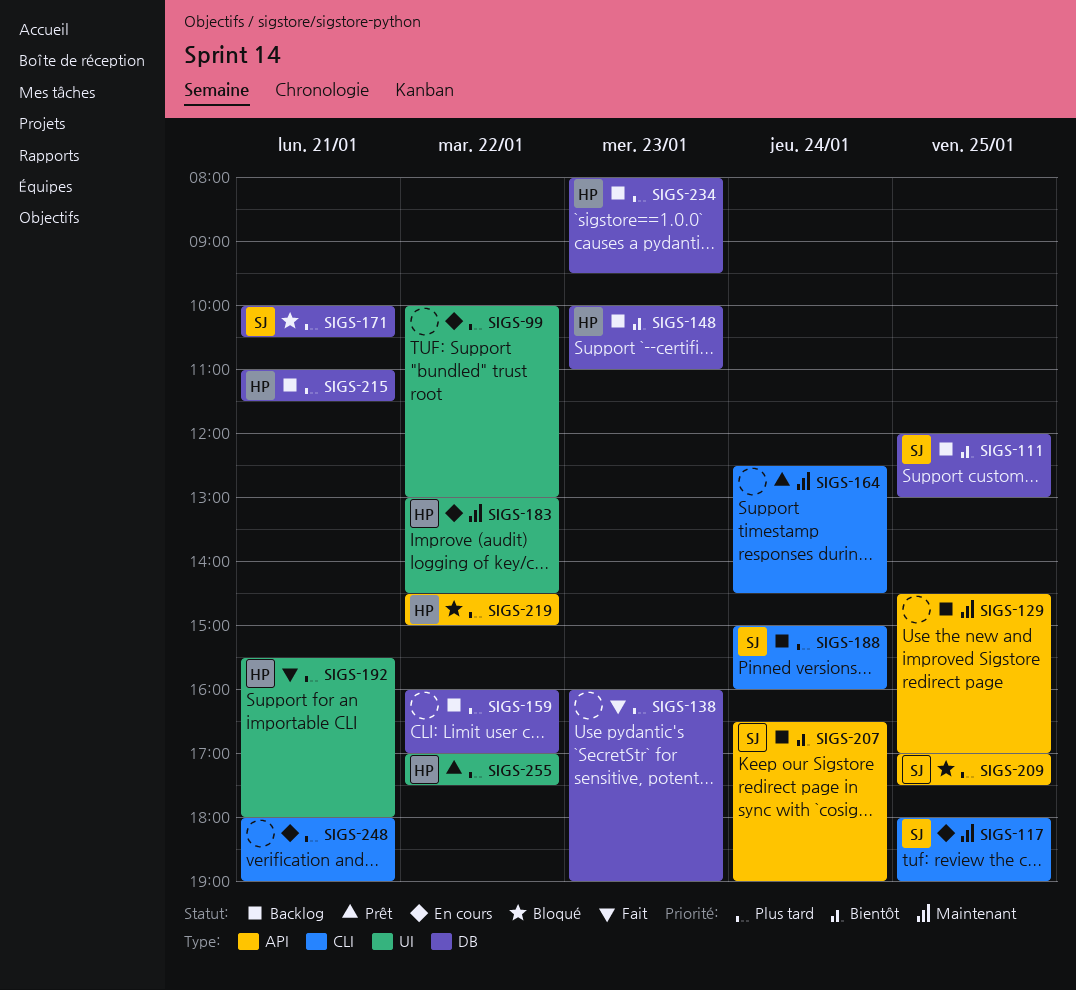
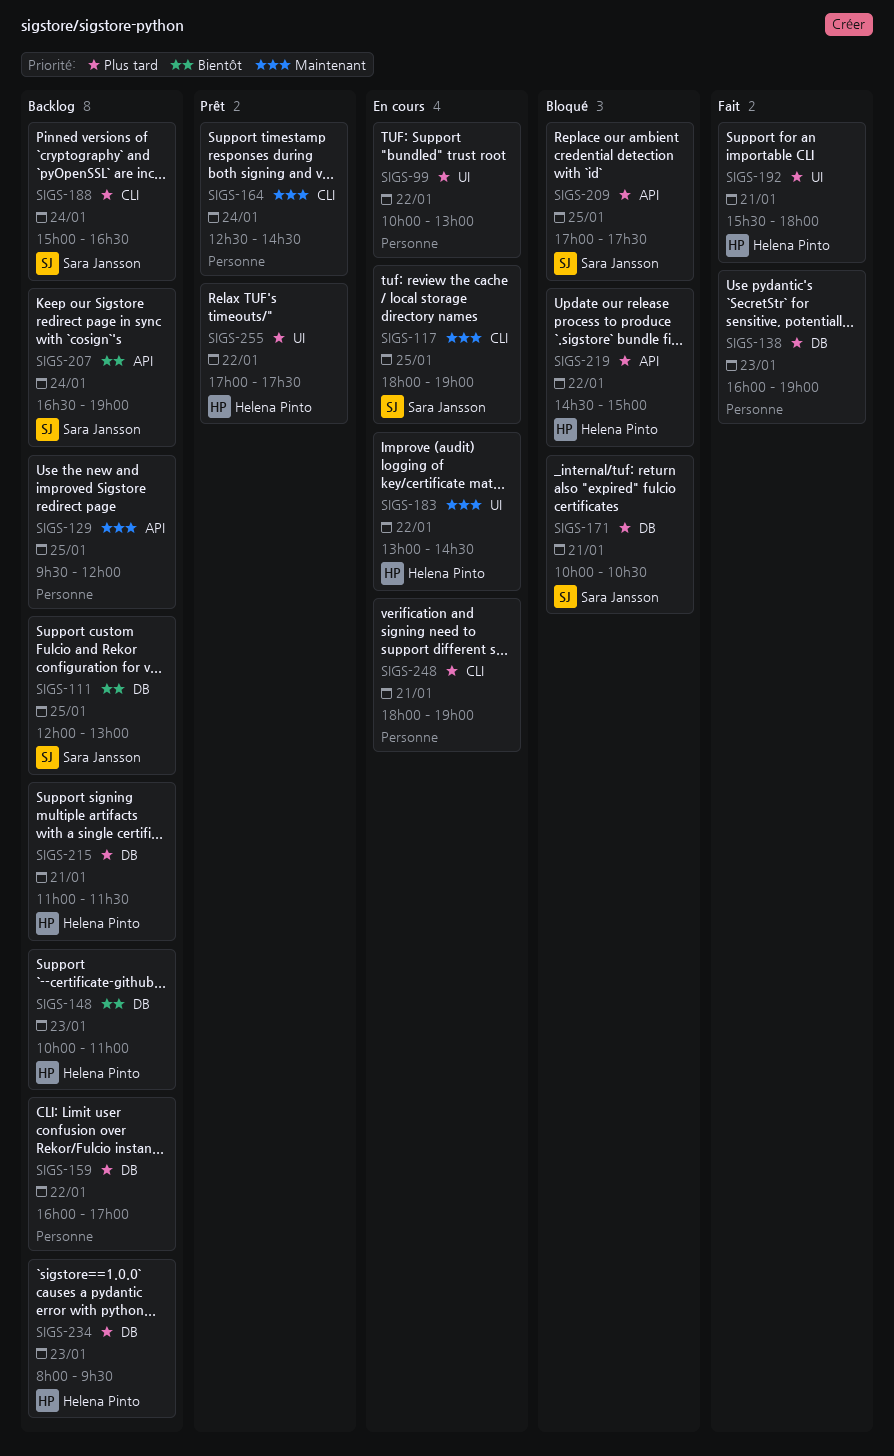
SIGS-129, begins: 14:30 -> 09:30
SIGS-129, ends: 17:00 -> 12:00
SIGS-188, ends: 16:00 -> 16:30

